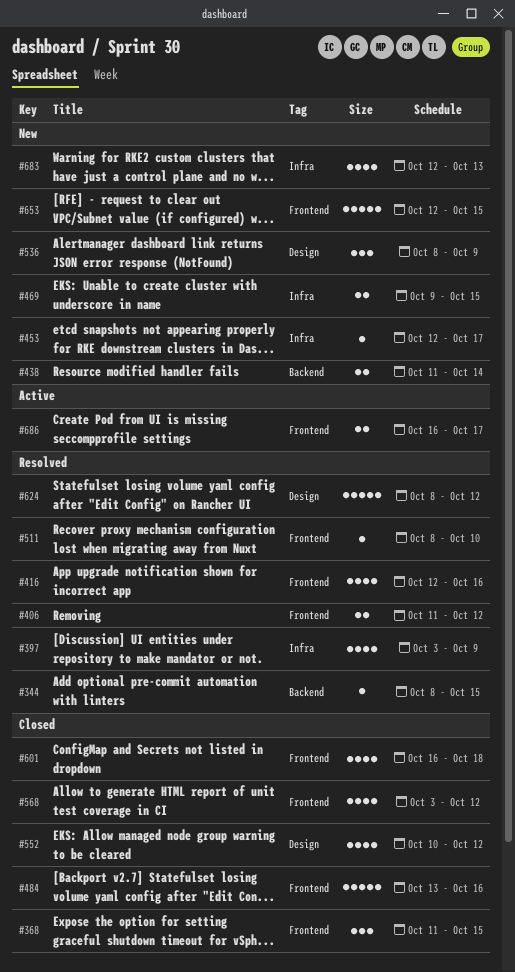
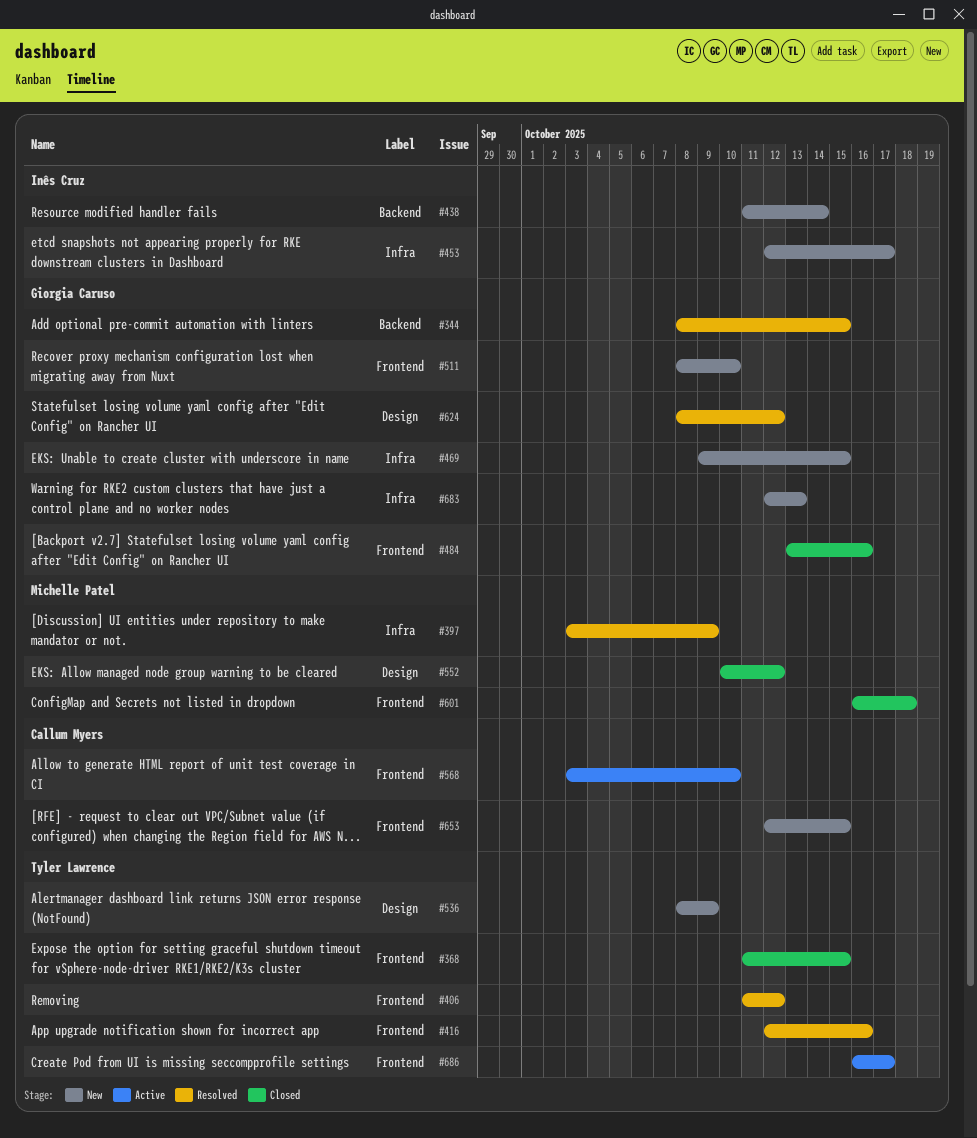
#511, status: Resolved -> New
#568, status: Closed -> Active
#568, due: Oct 12 -> Oct 10

